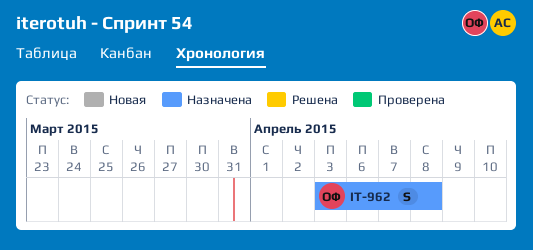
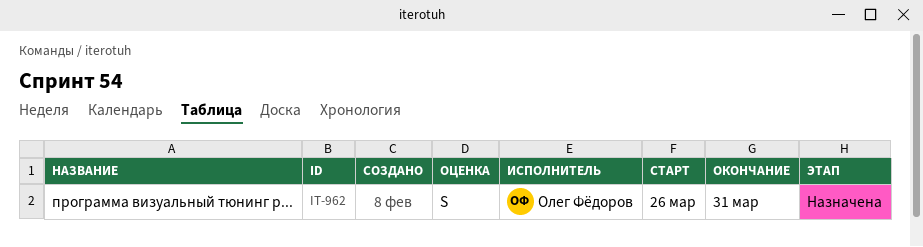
IT-962, start: Apr 3 -> Mar 26
IT-962, due: Apr 8 -> Mar 31

